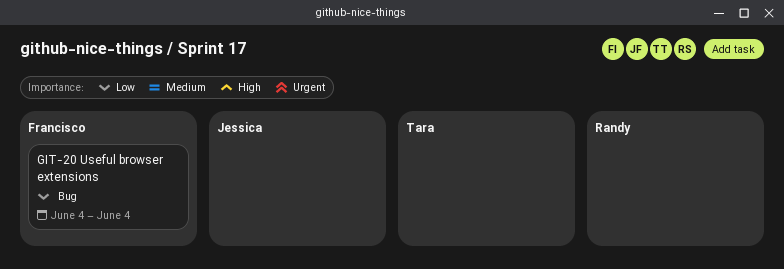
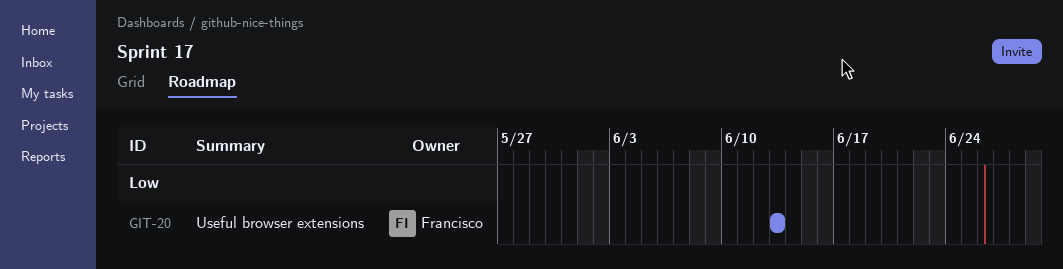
GIT-20, start: Jun 4 -> Jun 13
GIT-20, due: Jun 4 -> Jun 13

